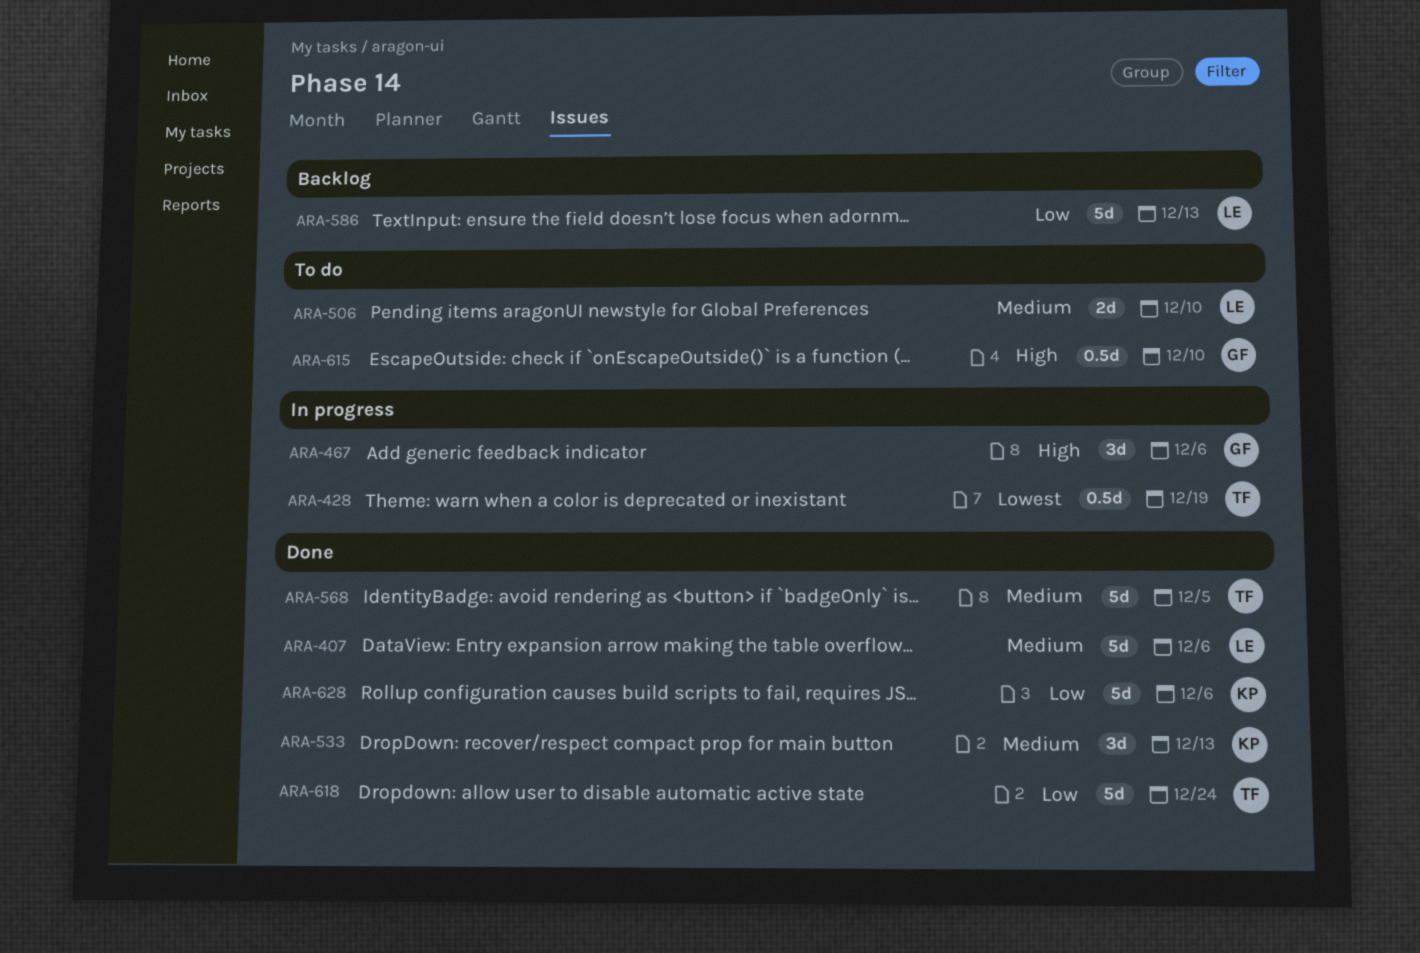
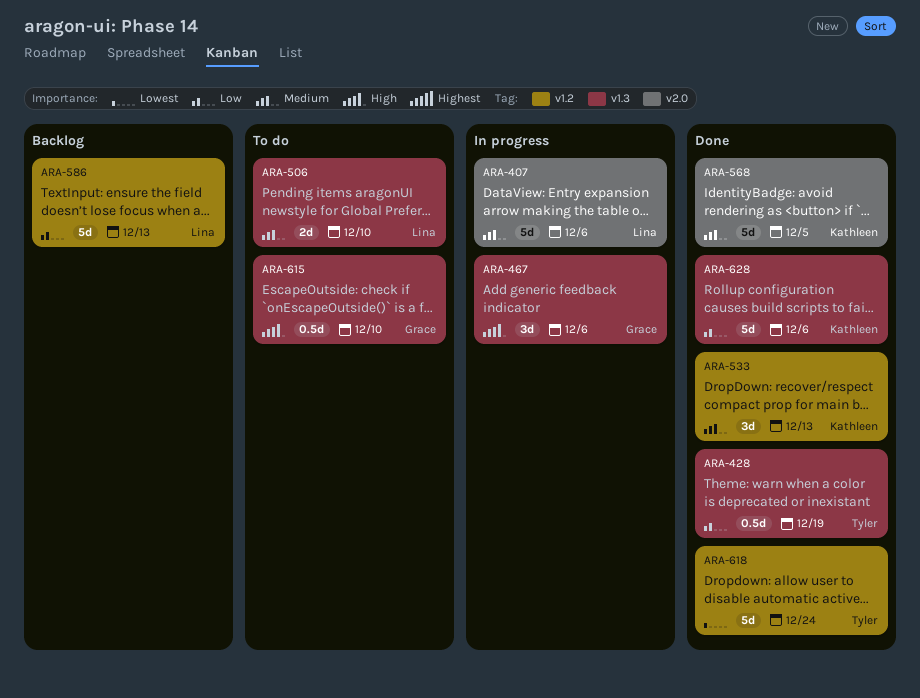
ARA-407, status: Done -> In progress
ARA-428, status: In progress -> Done
ARA-428, priority: Lowest -> Low
ARA-568, owner: Tyler -> Kathleen
ARA-618, priority: Low -> Lowest

